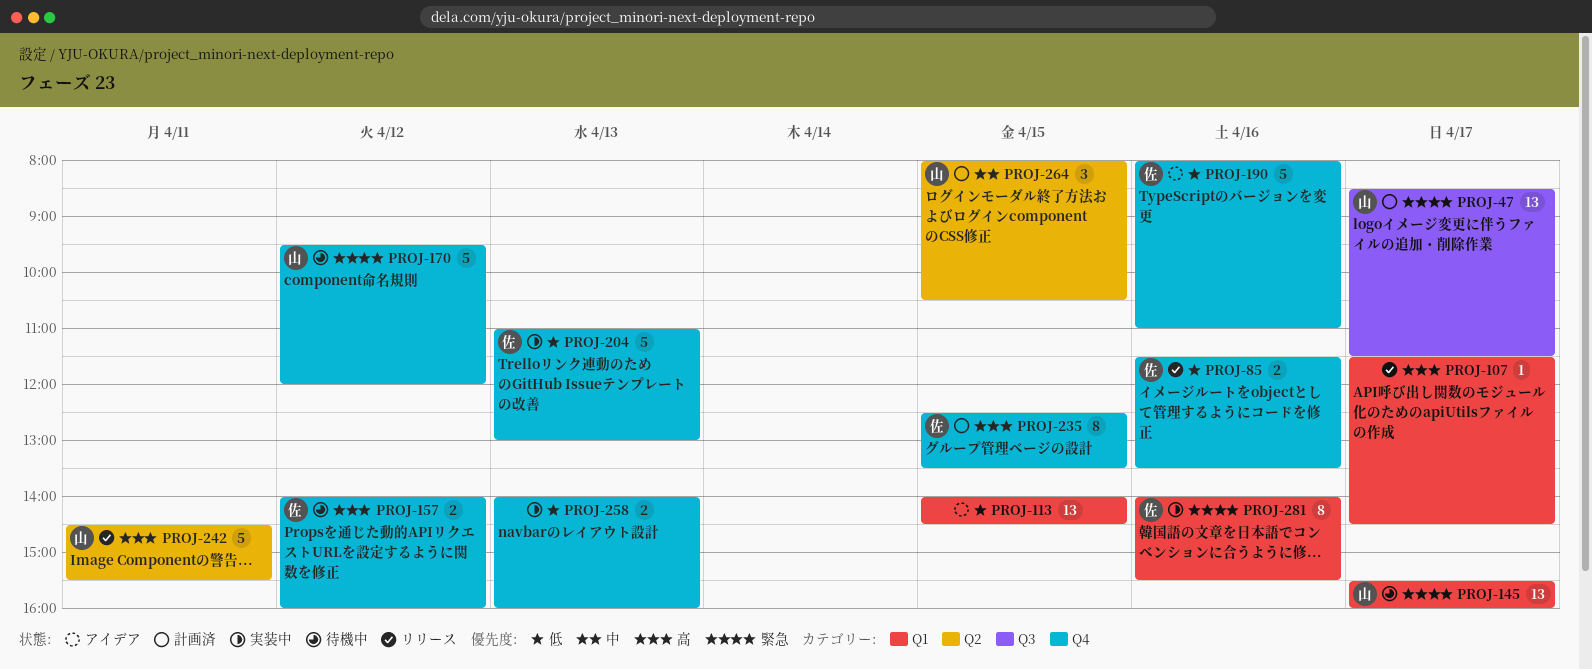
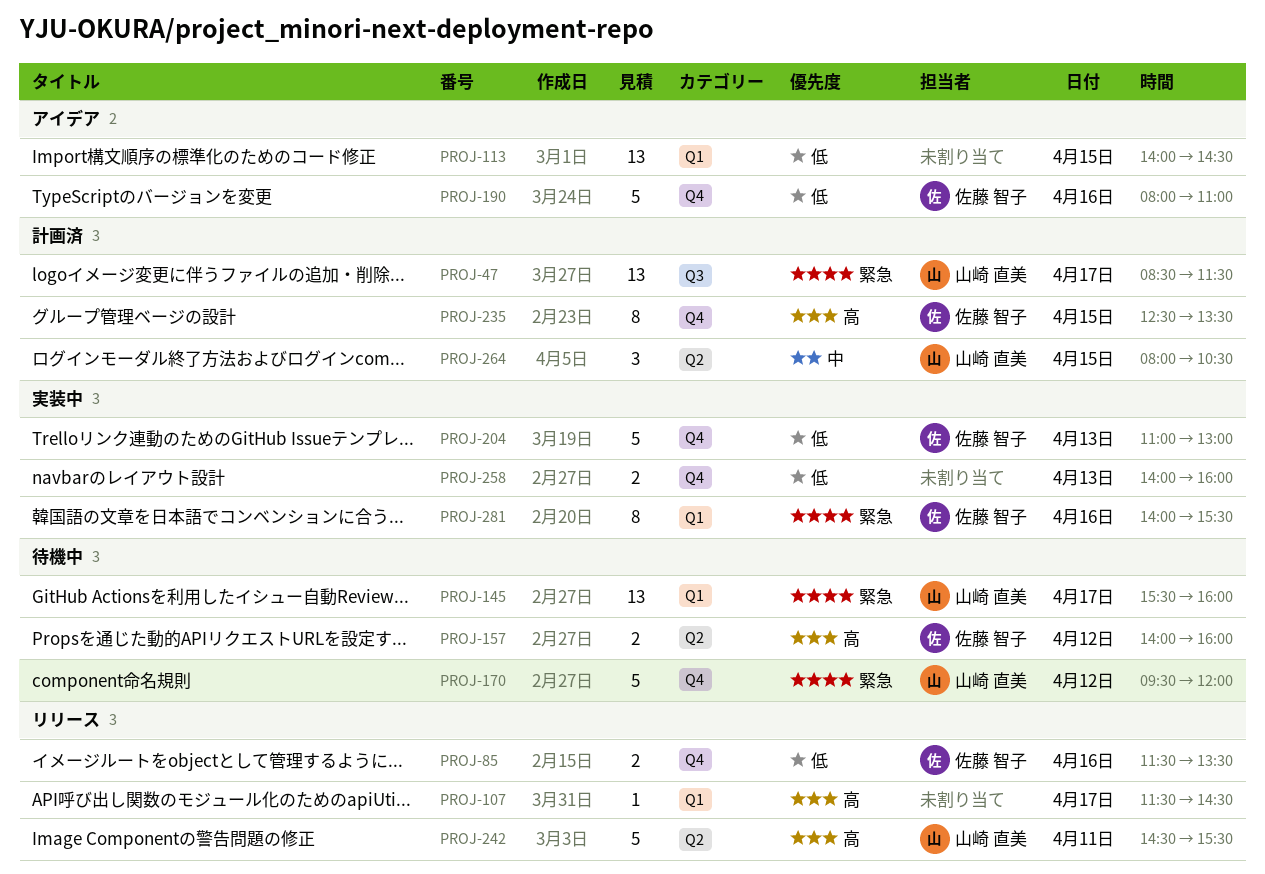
PROJ-157, label: Q4 -> Q2

